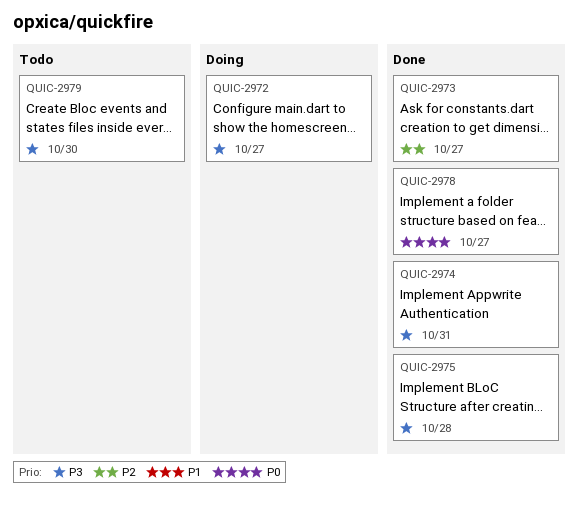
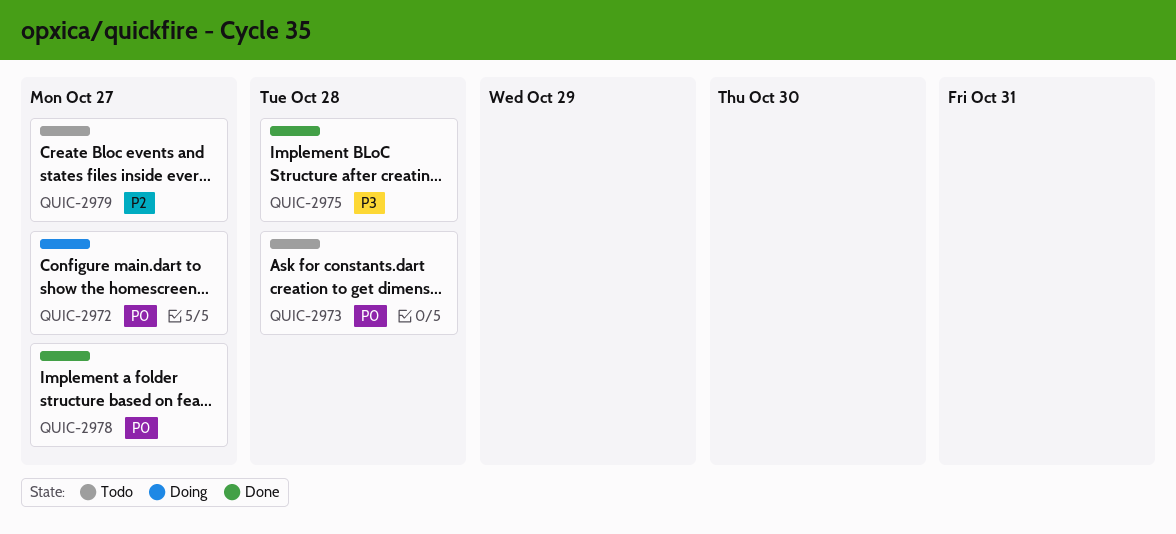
QUIC-2972, priority: P3 -> P0
QUIC-2973, status: Done -> Todo
QUIC-2973, priority: P2 -> P0
QUIC-2973, due: Oct 27 -> Oct 28
QUIC-2974: present -> none
QUIC-2979, priority: P3 -> P2
QUIC-2979, due: Oct 30 -> Oct 27

